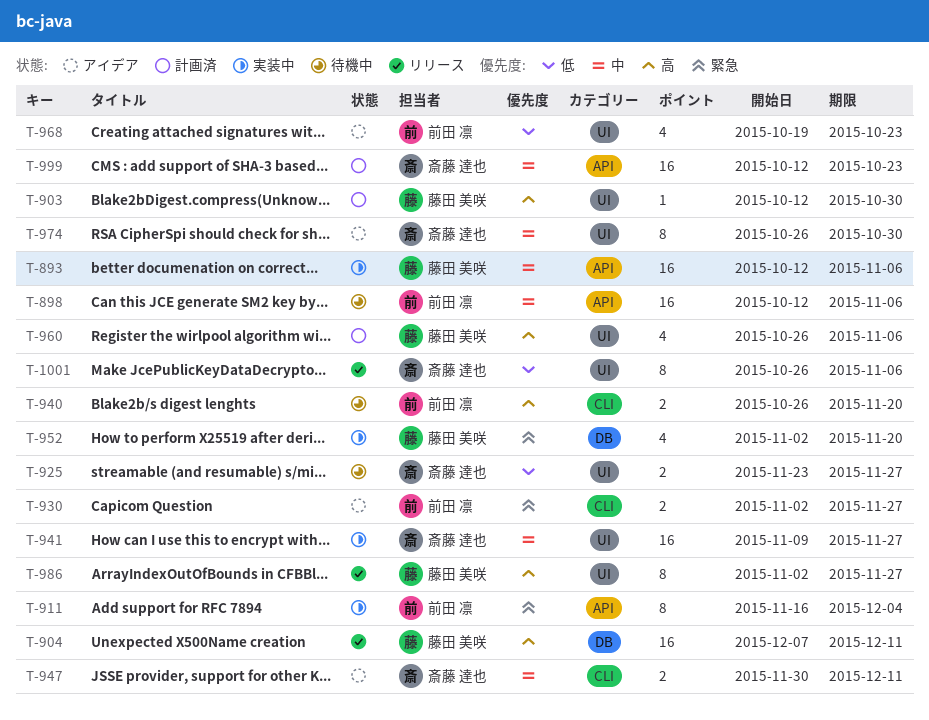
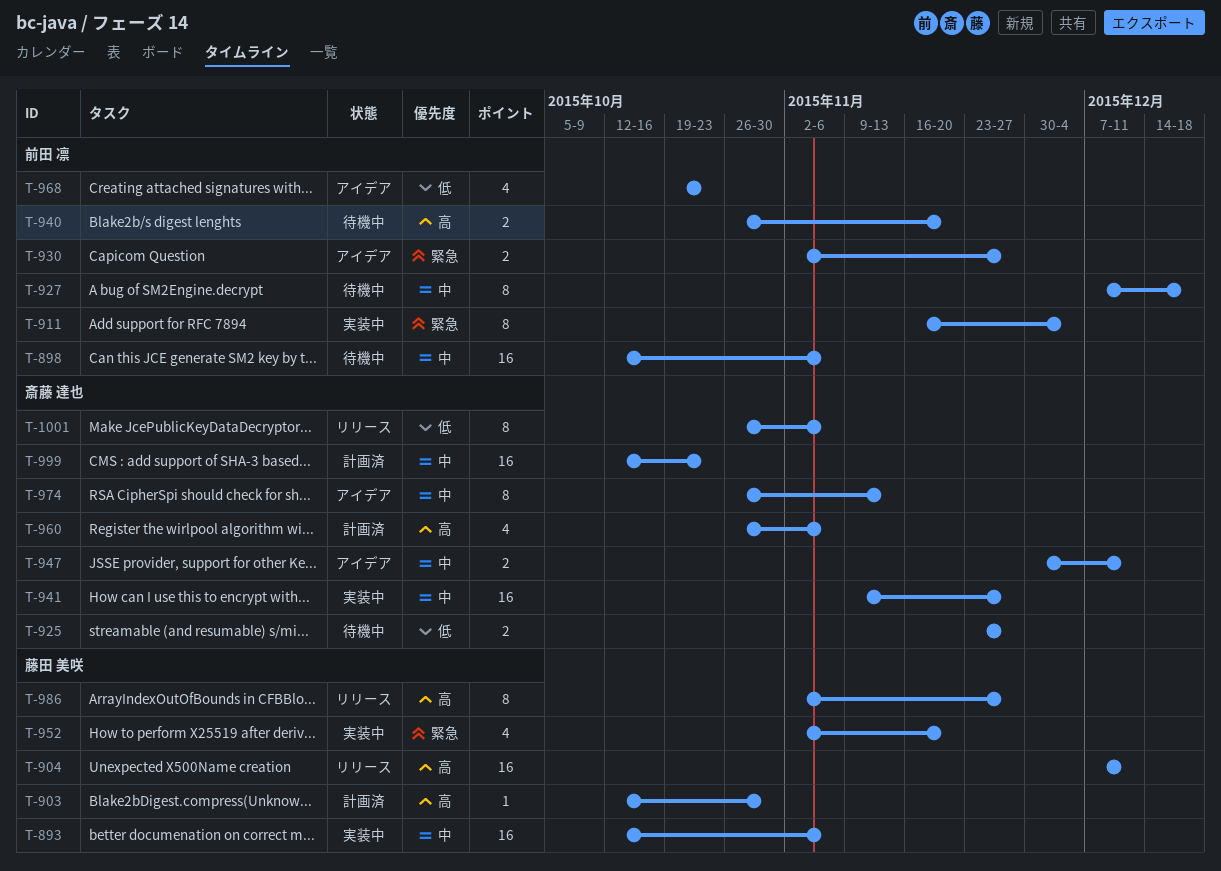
T-927: none -> present
T-960, owner: 藤田 美咲 -> 斎藤 達也
T-974, due: Oct 30 -> Nov 13

